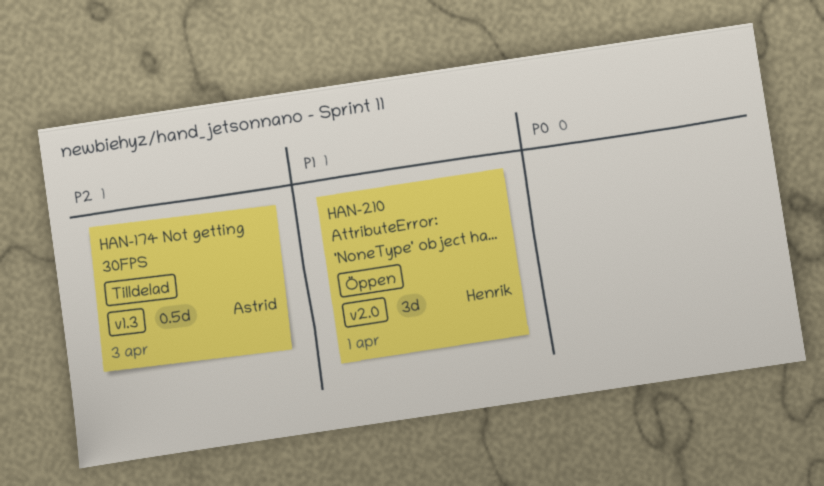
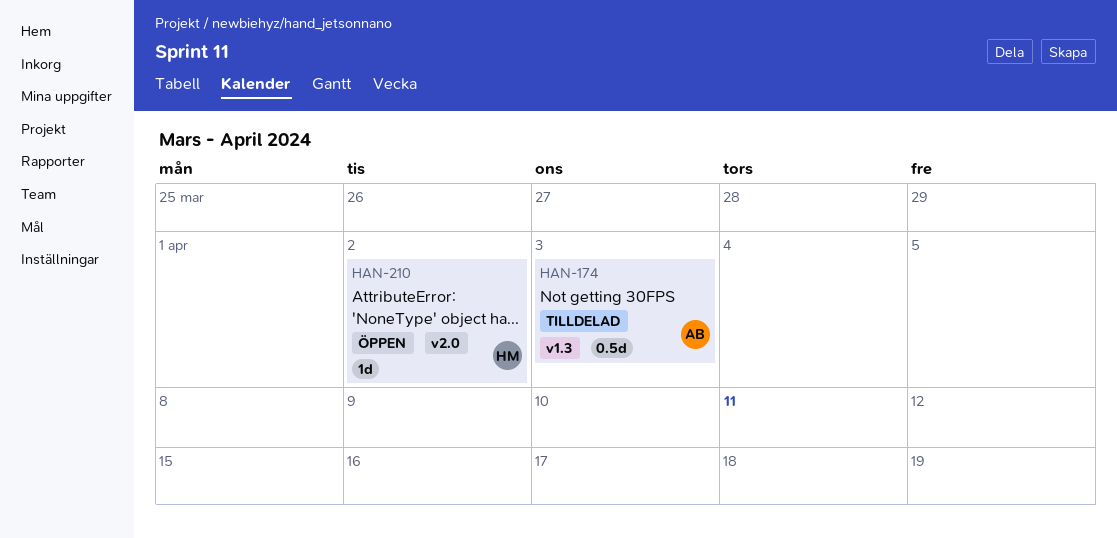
HAN-210, estimate: 3d -> 1d
HAN-210, due: Apr 1 -> Apr 2

